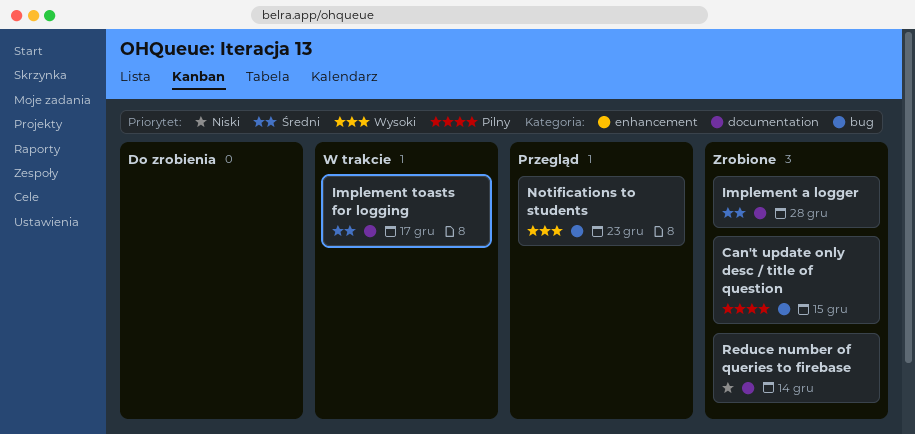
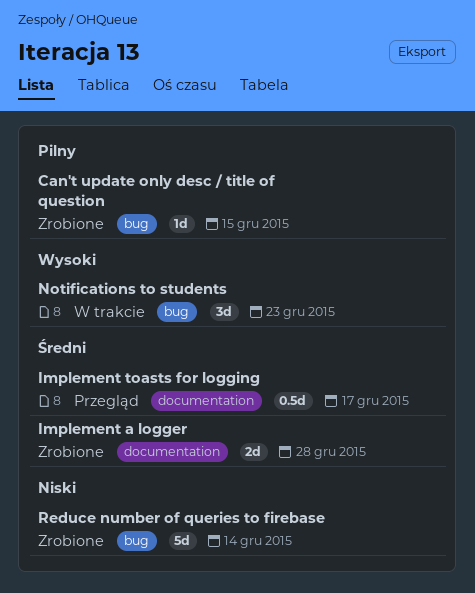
Implement toasts for logging, status: W trakcie -> Przegląd
Notifications to students, status: Przegląd -> W trakcie
Reduce number of queries to firebase, label: documentation -> bug

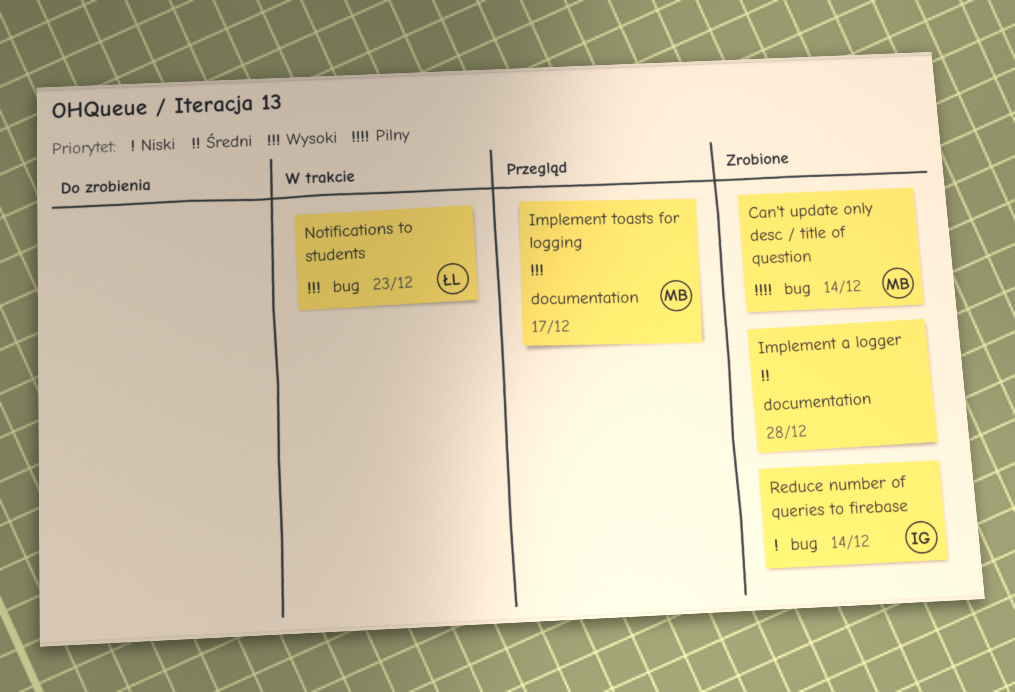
Can't update only desc / title of question, due: Dec 15 -> Dec 14
Implement toasts for logging, priority: Średni -> Wysoki

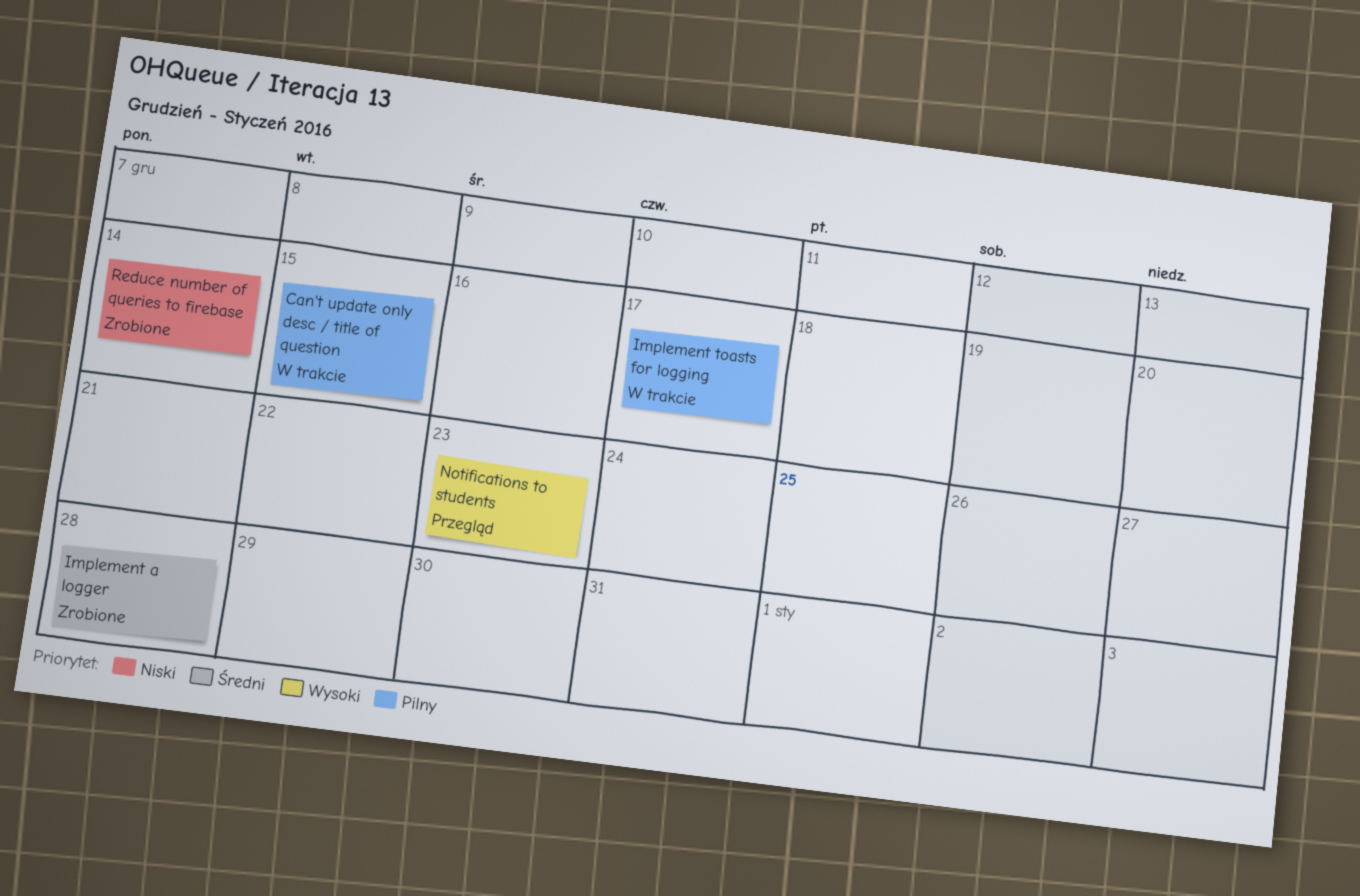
Can't update only desc / title of question, status: Zrobione -> W trakcie
Can't update only desc / title of question, due: Dec 14 -> Dec 15
Implement toasts for logging, status: Przegląd -> W trakcie
Implement toasts for logging, priority: Wysoki -> Pilny
Notifications to students, status: W trakcie -> Przegląd

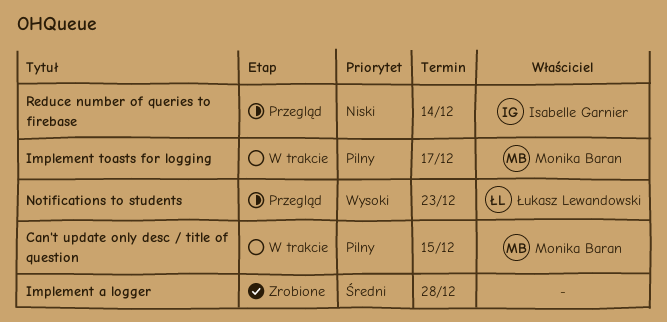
Reduce number of queries to firebase, status: Zrobione -> Przegląd

